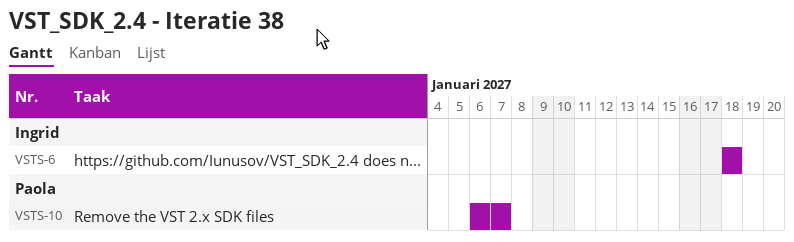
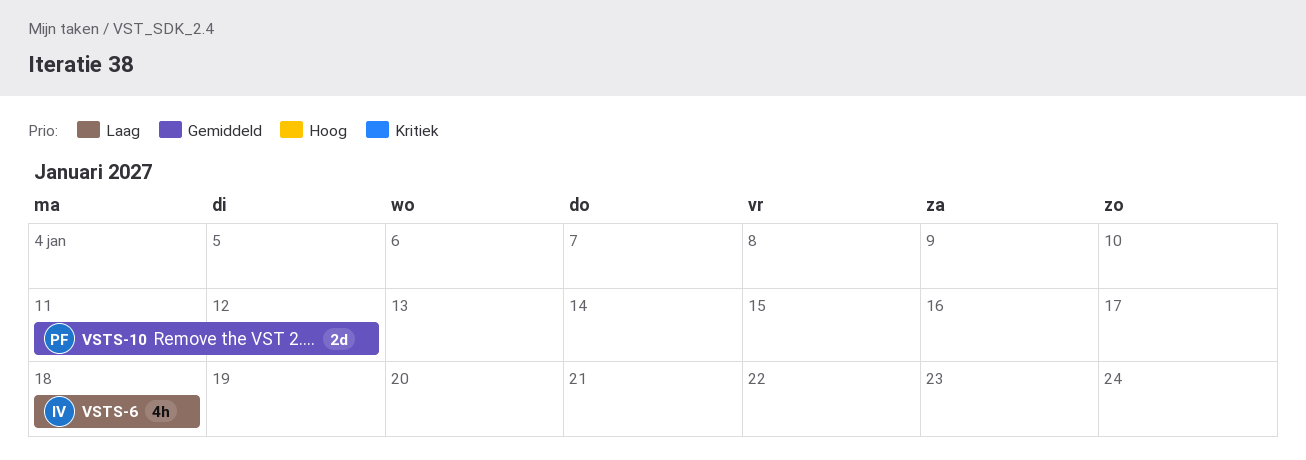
VSTS-10, start: Jan 6 -> Jan 11
VSTS-10, due: Jan 7 -> Jan 12

